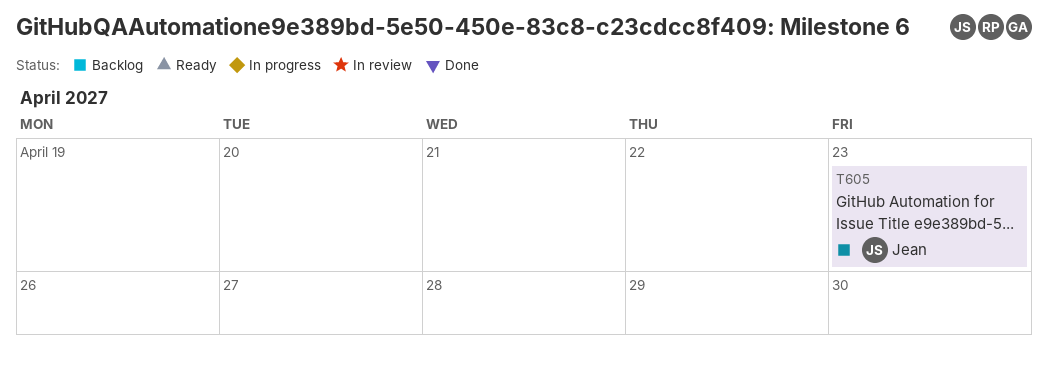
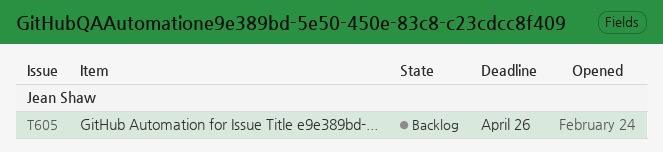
T605, due: Apr 23 -> Apr 26

